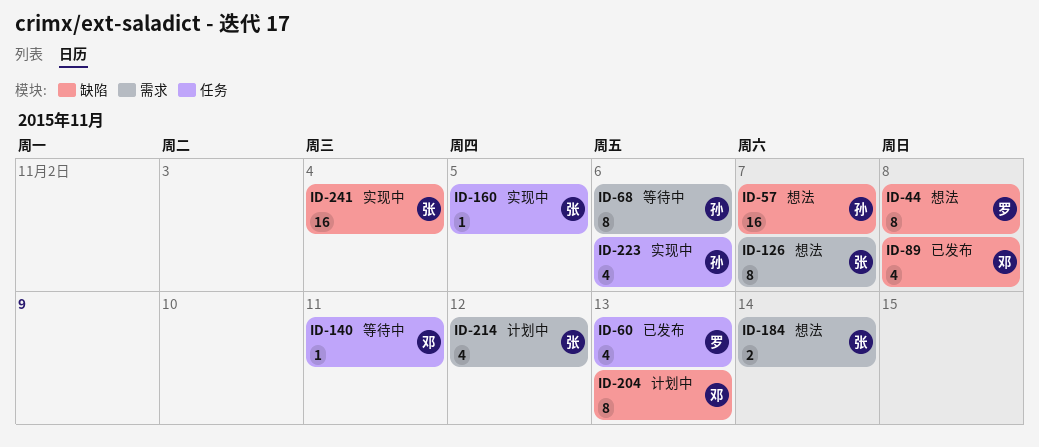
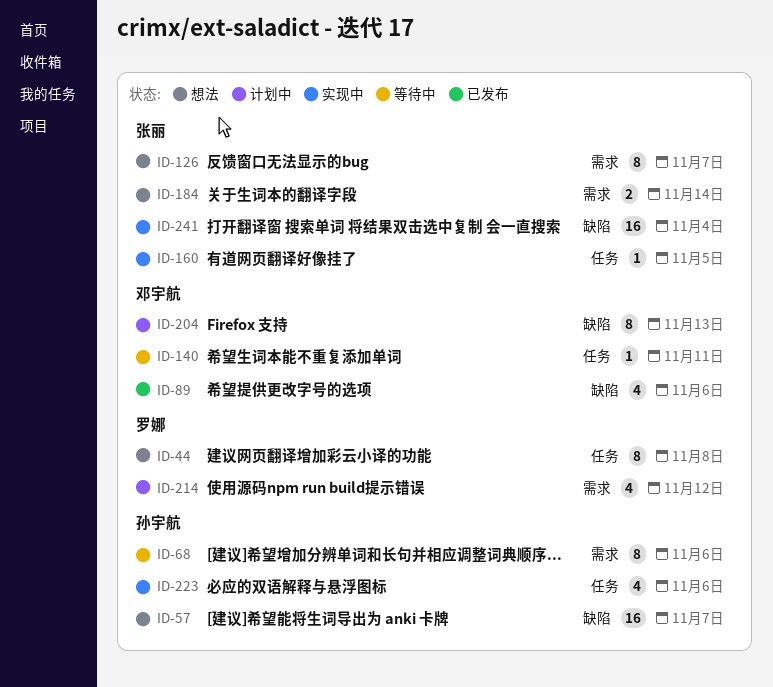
ID-44, label: 缺陷 -> 任务
ID-60: present -> none
ID-89, due: Nov 8 -> Nov 6
ID-214, owner: 张丽 -> 罗娜

